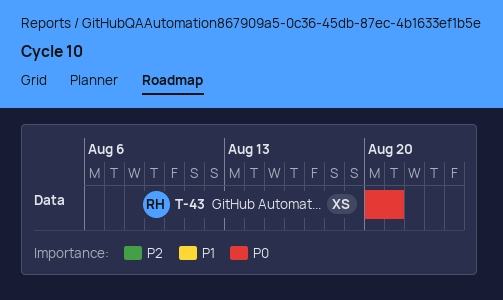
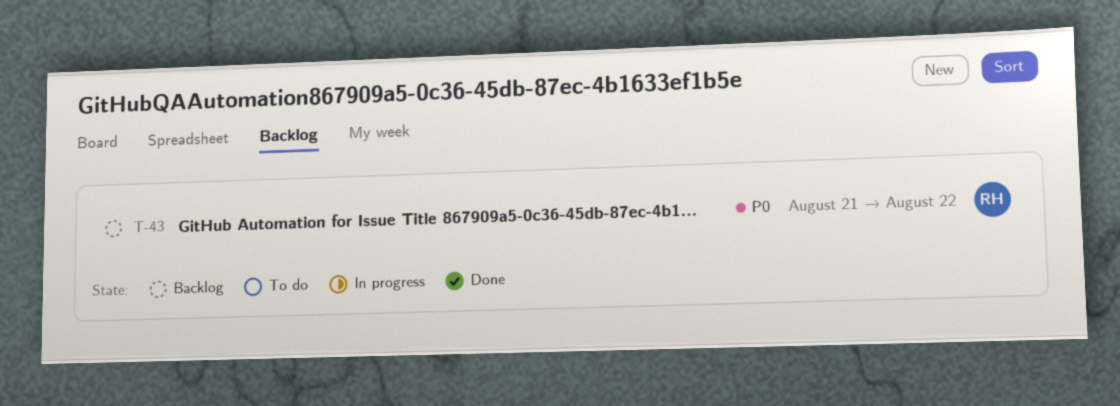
T-43, start: Aug 20 -> Aug 21
T-43, due: Aug 21 -> Aug 22

